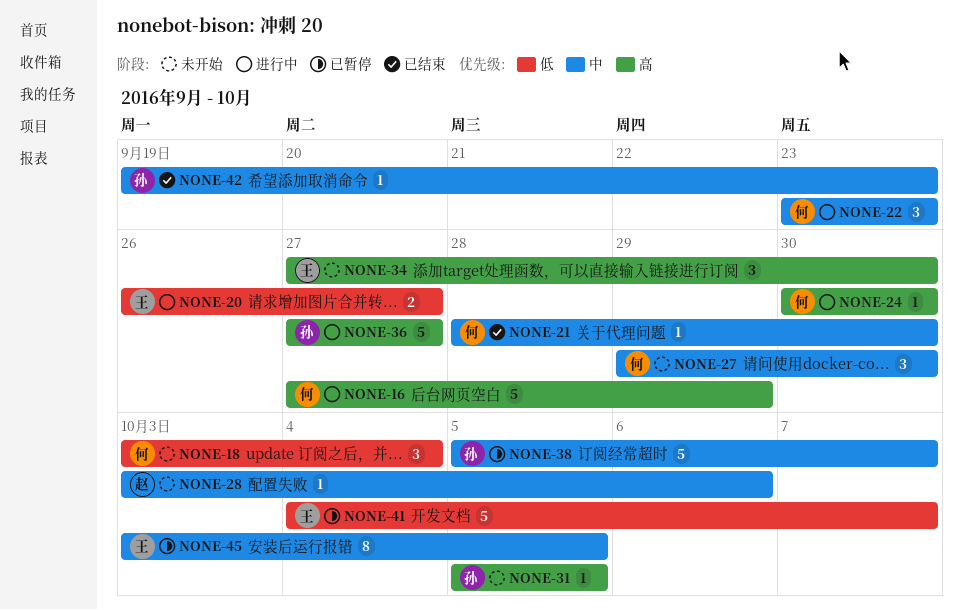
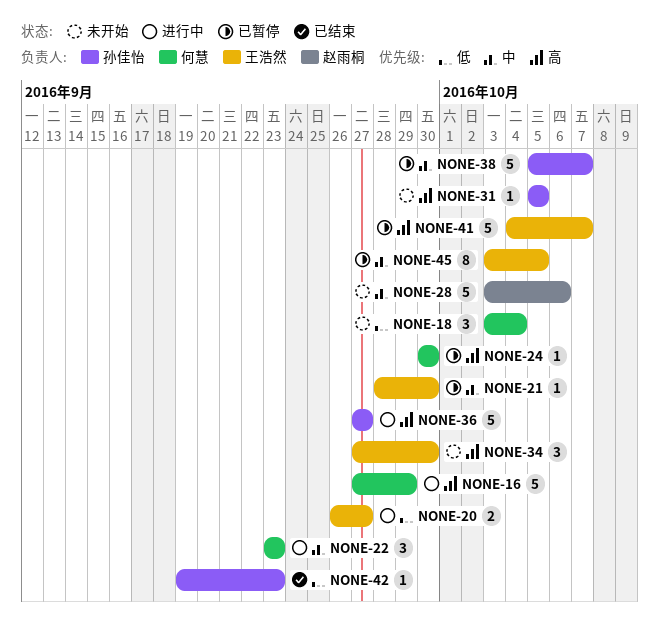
NONE-21, status: 已结束 -> 已暂停
NONE-21, owner: 何慧 -> 王浩然
NONE-24, status: 进行中 -> 已暂停
NONE-27: present -> none
NONE-28, estimate: 1 -> 5
NONE-41, priority: 低 -> 高
NONE-42, priority: 中 -> 低

